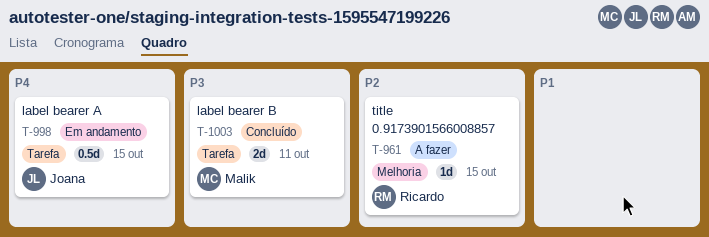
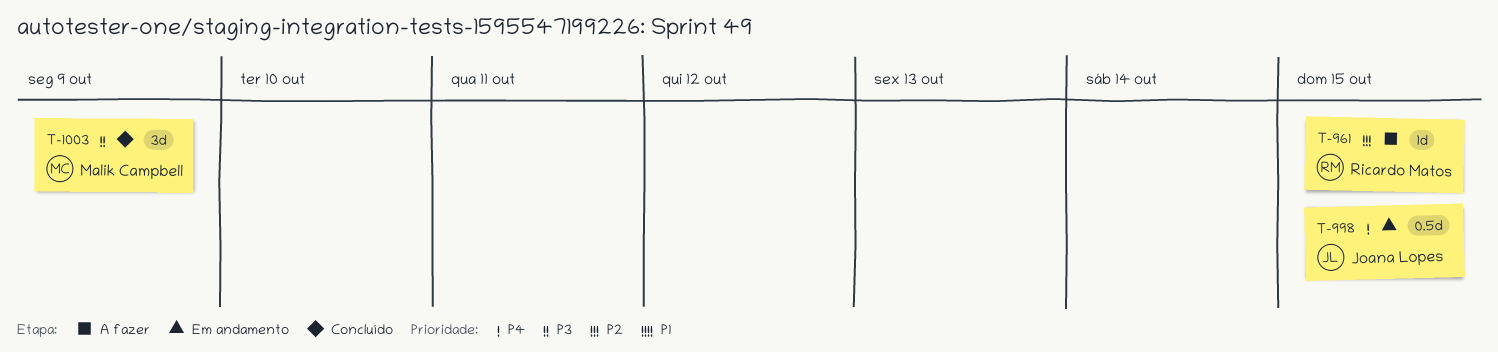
T-1003, estimate: 2d -> 3d
T-1003, due: Oct 11 -> Oct 9

